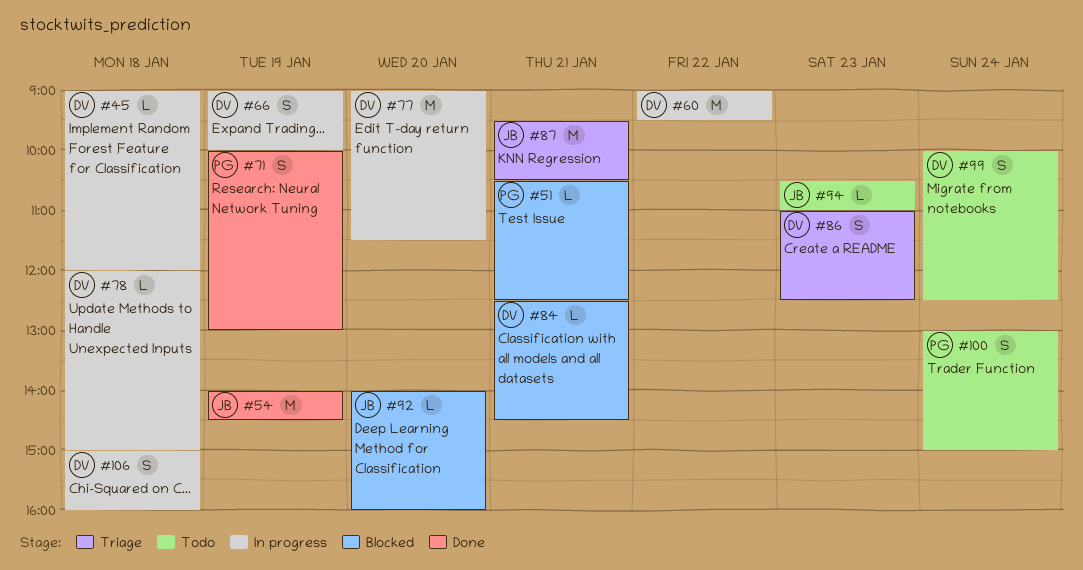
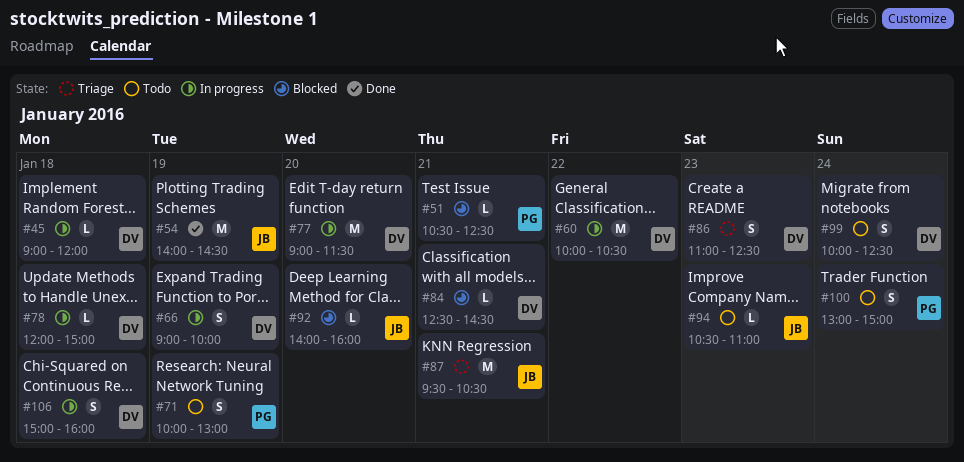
#60, begins: 09:00 -> 10:00
#60, ends: 09:30 -> 10:30
#71, status: Done -> Todo

